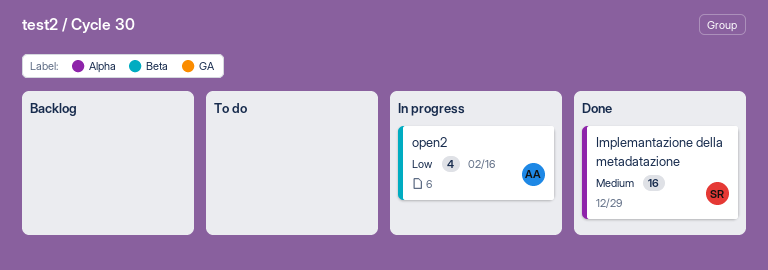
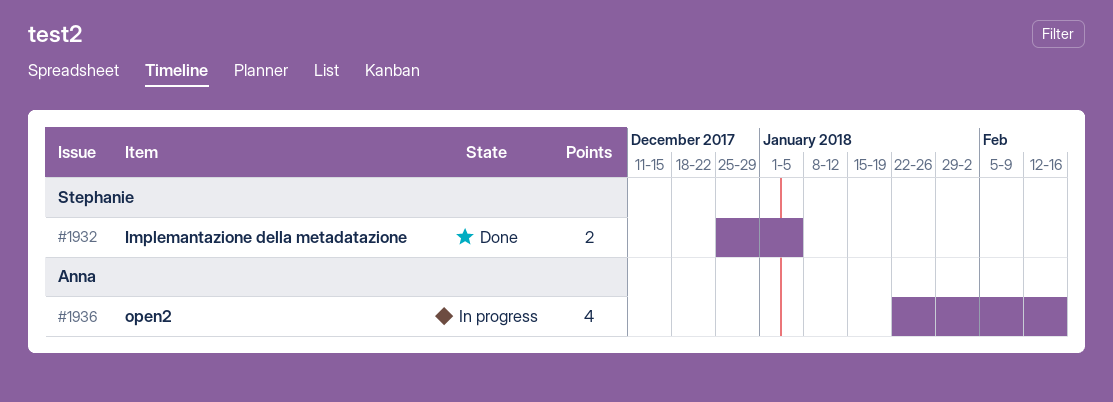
Implemantazione della metadatazione, estimate: 16 -> 2
Implemantazione della metadatazione, due: Dec 29 -> Jan 5

